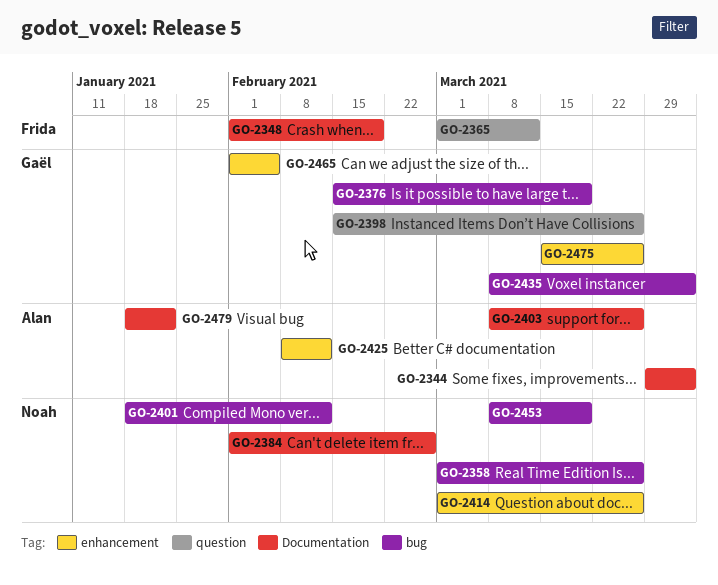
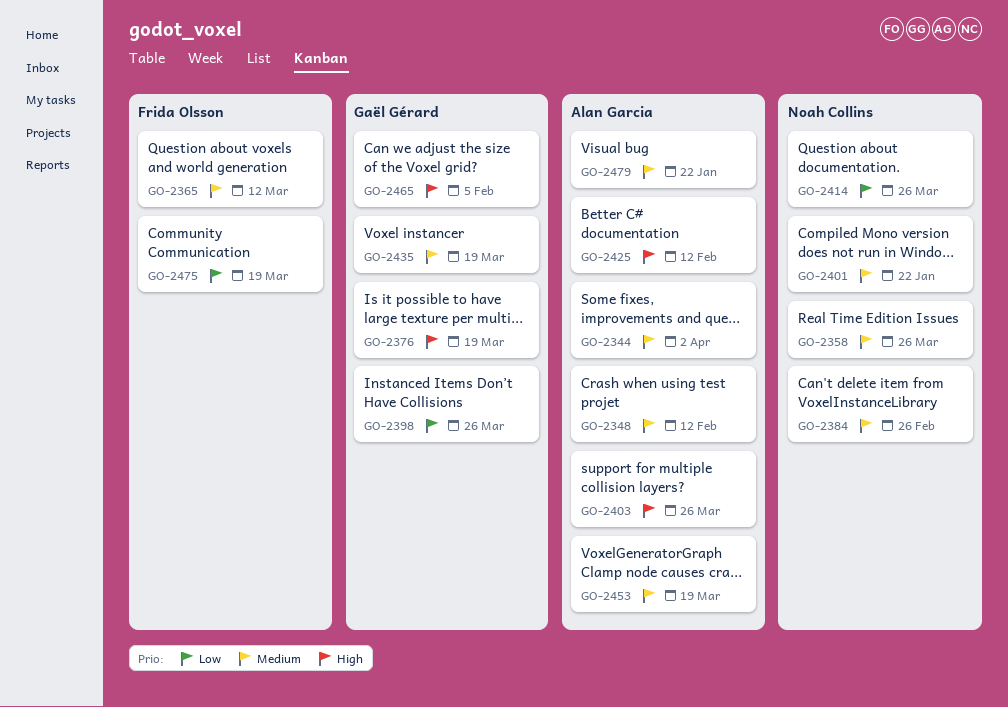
GO-2348, owner: Frida Olsson -> Alan Garcia
GO-2348, due: Feb 19 -> Feb 12
GO-2401, due: Feb 12 -> Jan 22
GO-2435, due: Apr 2 -> Mar 19
GO-2453, owner: Noah Collins -> Alan Garcia
GO-2475, owner: Gaël Gérard -> Frida Olsson
GO-2475, due: Mar 26 -> Mar 19

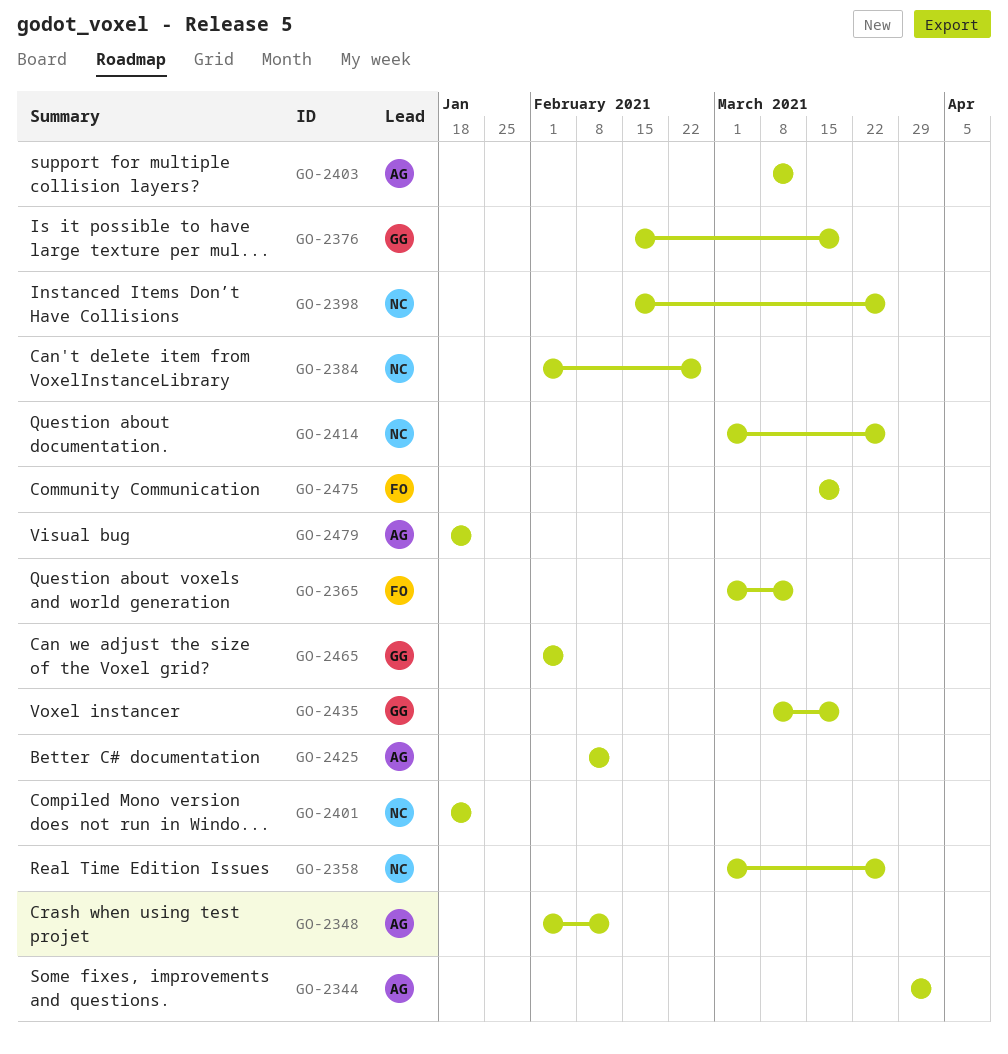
GO-2398, owner: Gaël Gérard -> Noah Collins
GO-2403, due: Mar 26 -> Mar 12
GO-2453: present -> none

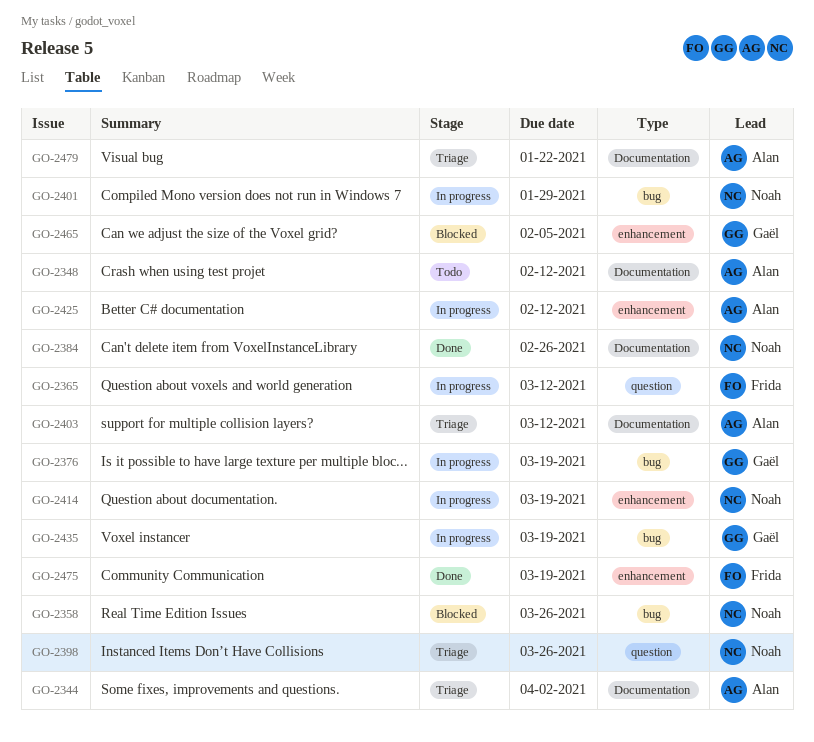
GO-2401, due: Jan 22 -> Jan 29
GO-2414, due: Mar 26 -> Mar 19

